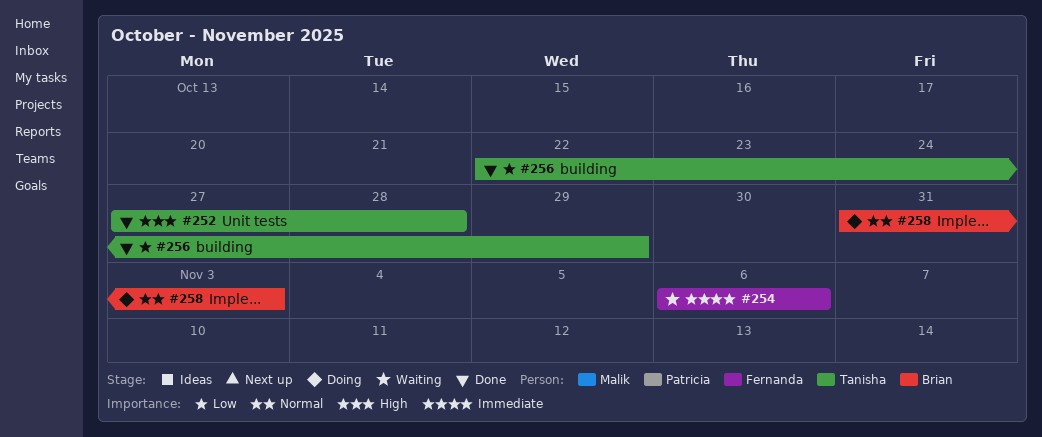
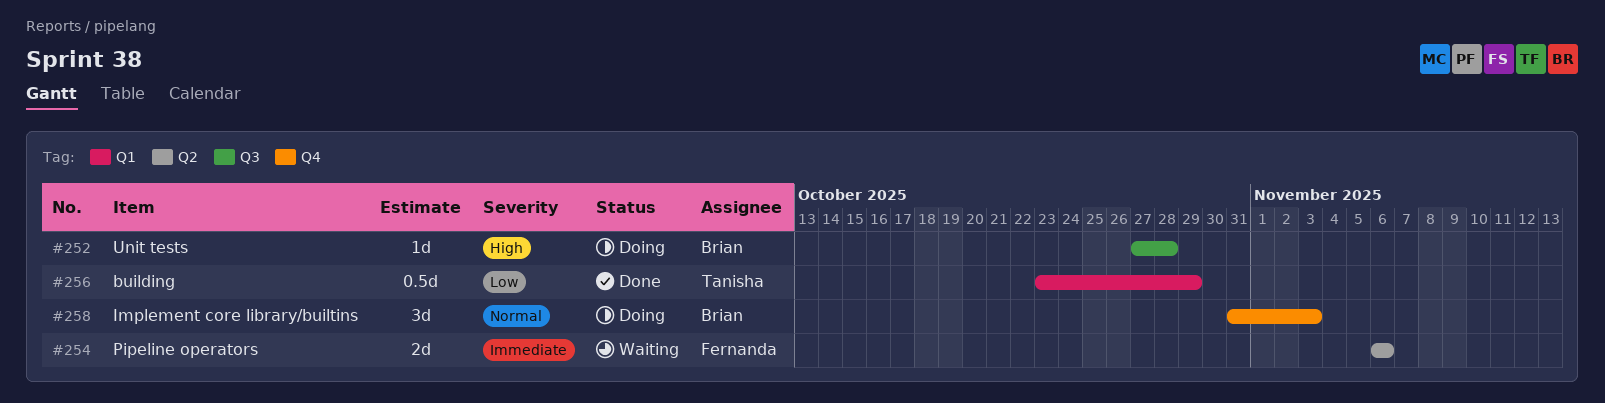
#252, status: Done -> Doing
#252, owner: Tanisha -> Brian
#256, start: Oct 22 -> Oct 23

